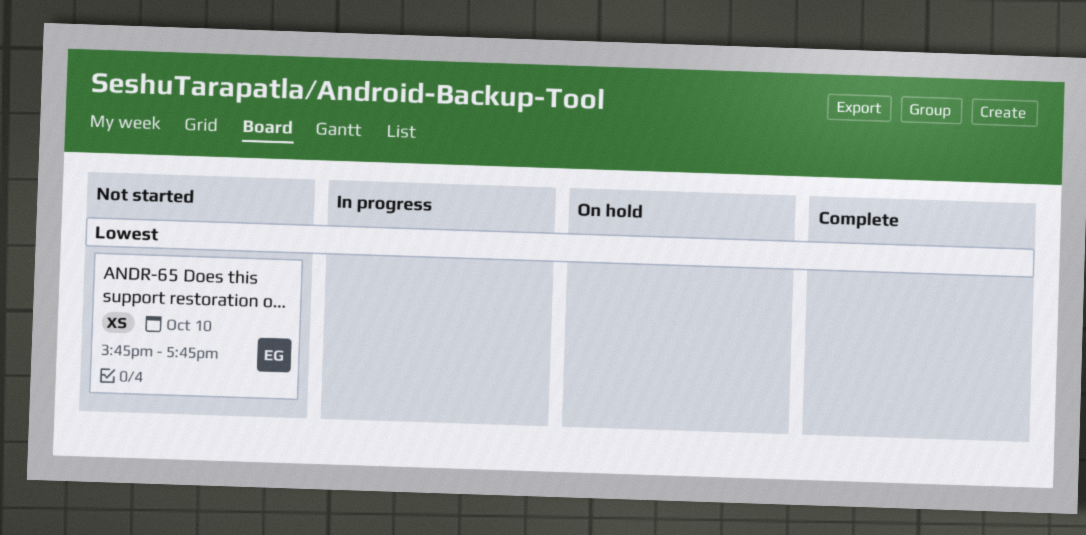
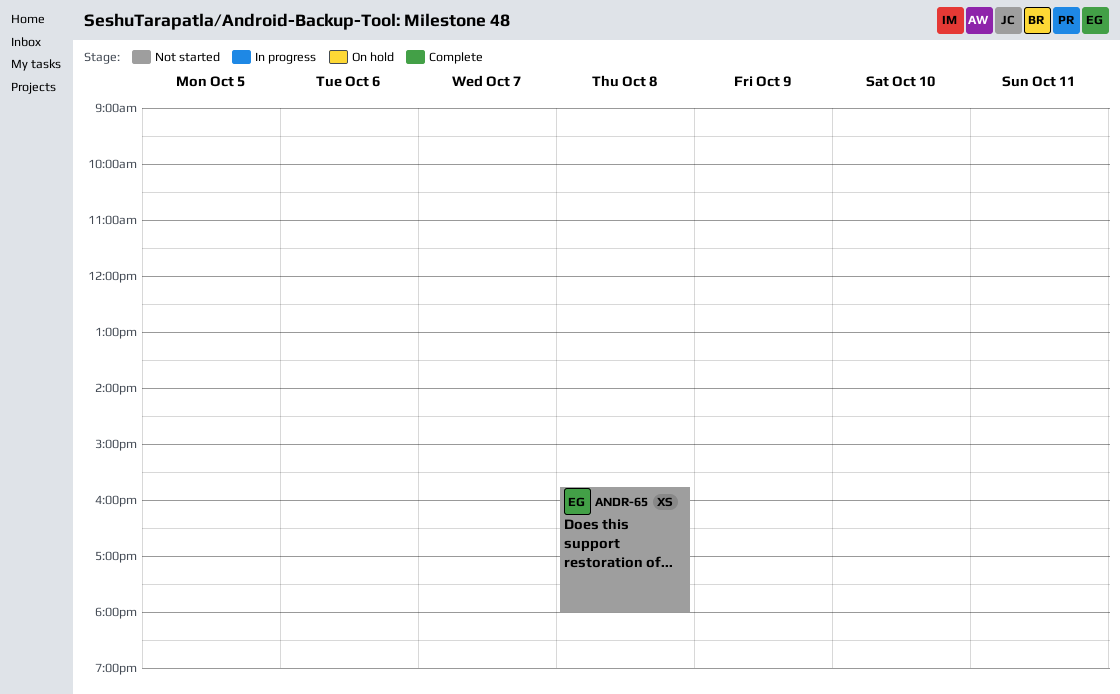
ANDR-65, day: Oct 10 -> Oct 8
ANDR-65, ends: 17:45 -> 18:00

